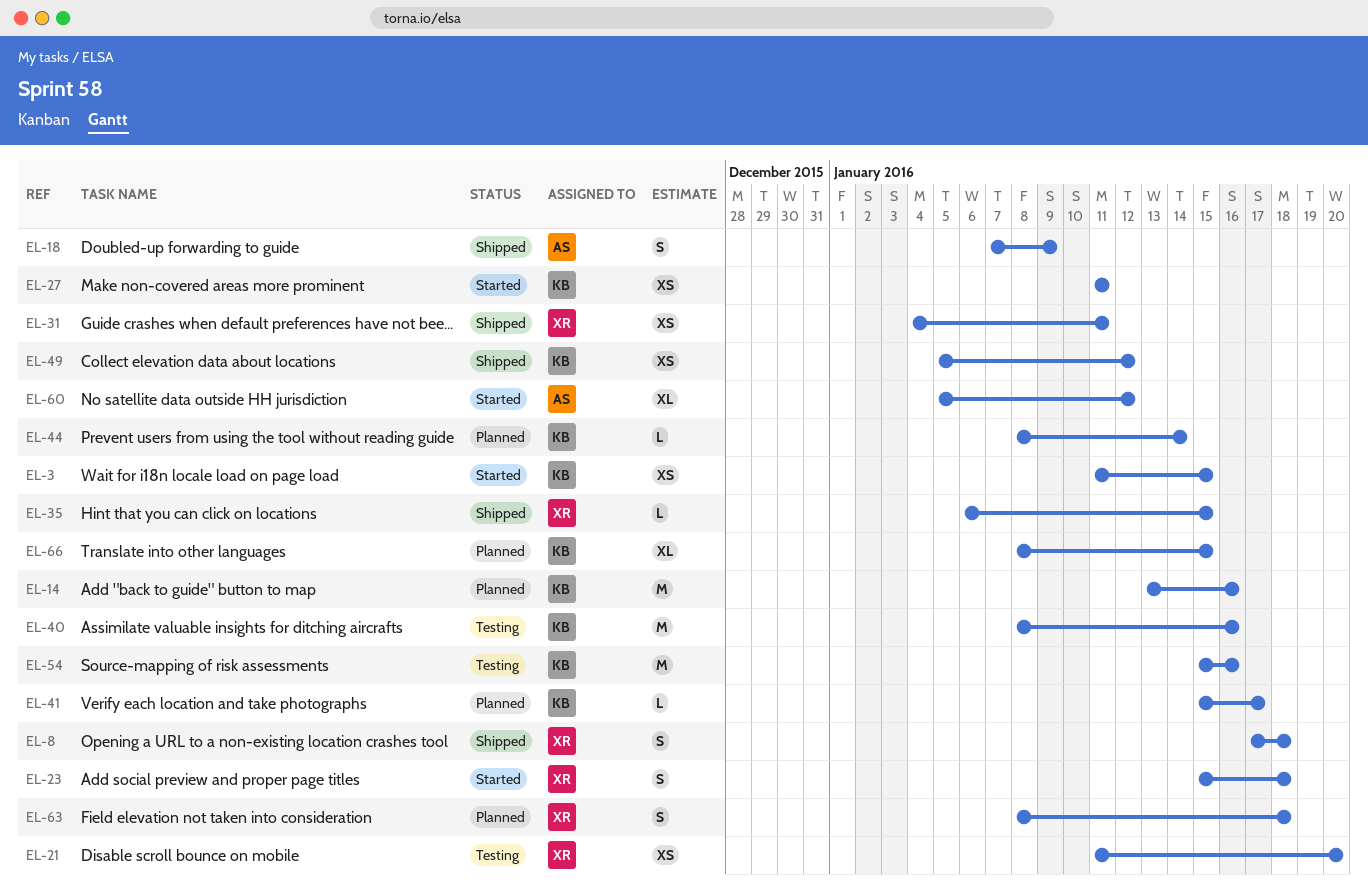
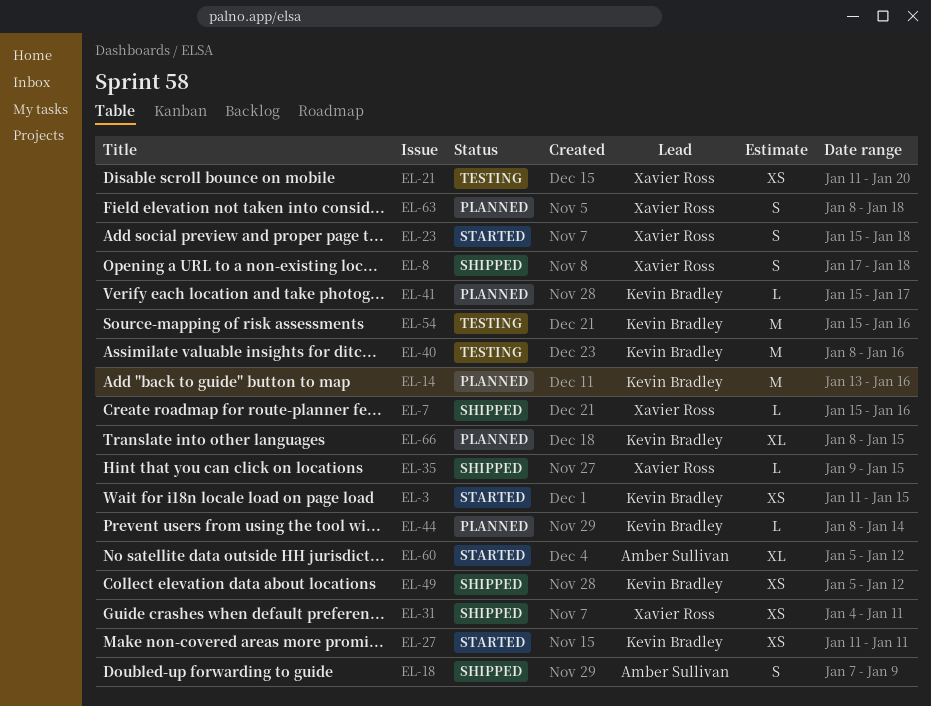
EL-7: none -> present
EL-35, start: Jan 6 -> Jan 9

